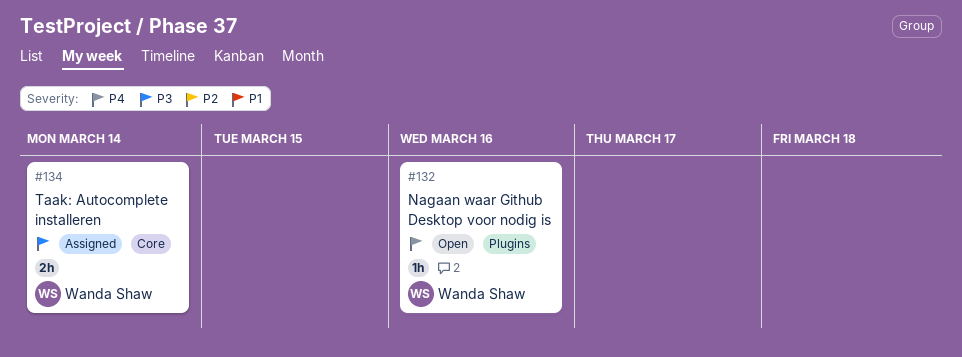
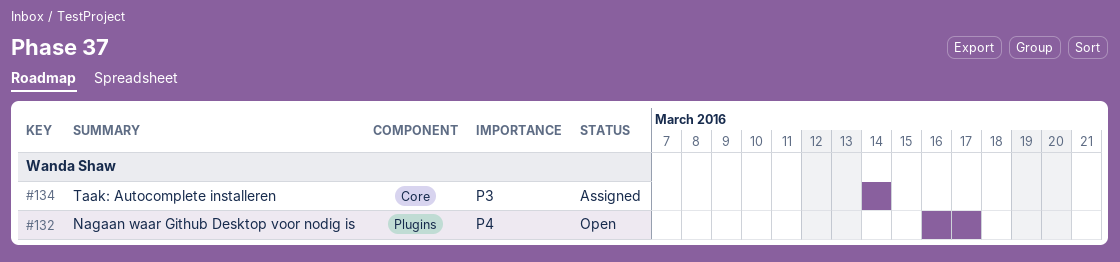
#132, due: Mar 16 -> Mar 17

